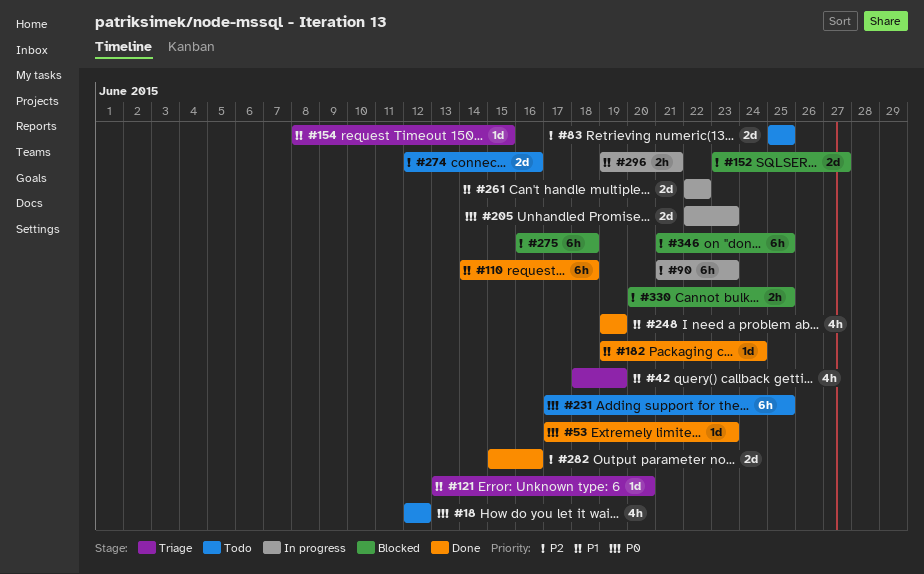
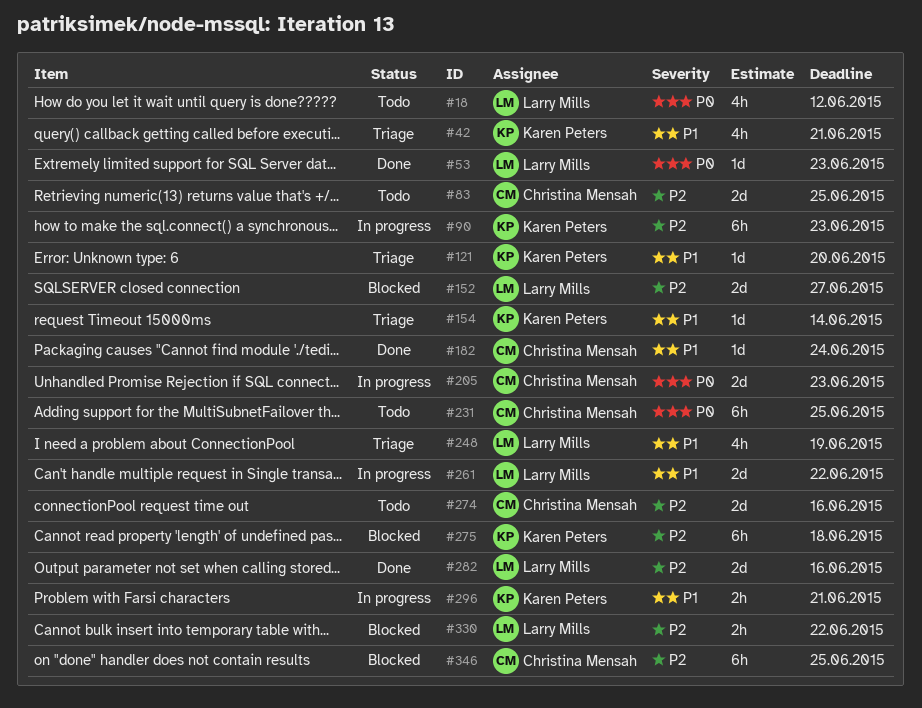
#42, due: Jun 19 -> Jun 21
#110: present -> none
#154, due: Jun 15 -> Jun 14
#248, status: Done -> Triage
#330, due: Jun 25 -> Jun 22

